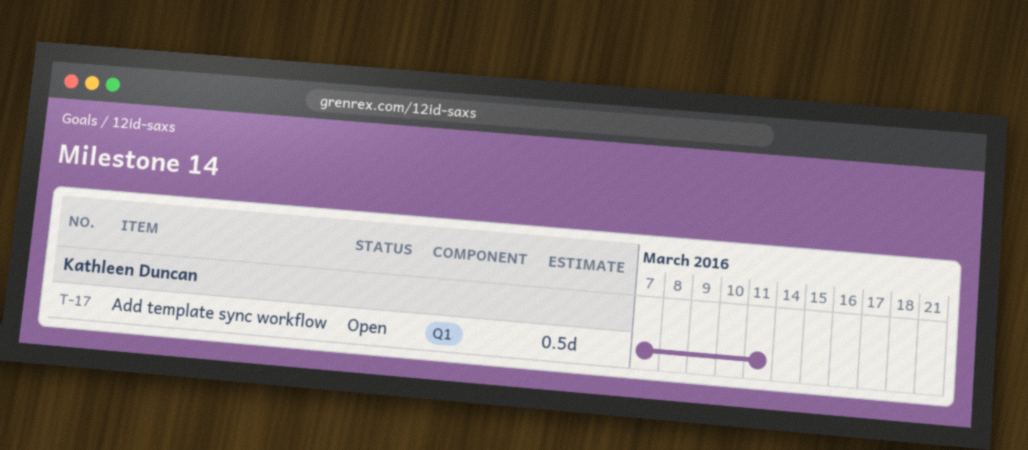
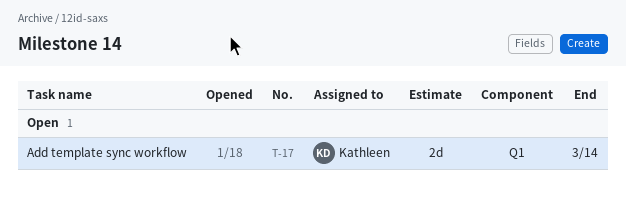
T-17, estimate: 0.5d -> 2d
T-17, due: Mar 11 -> Mar 14

